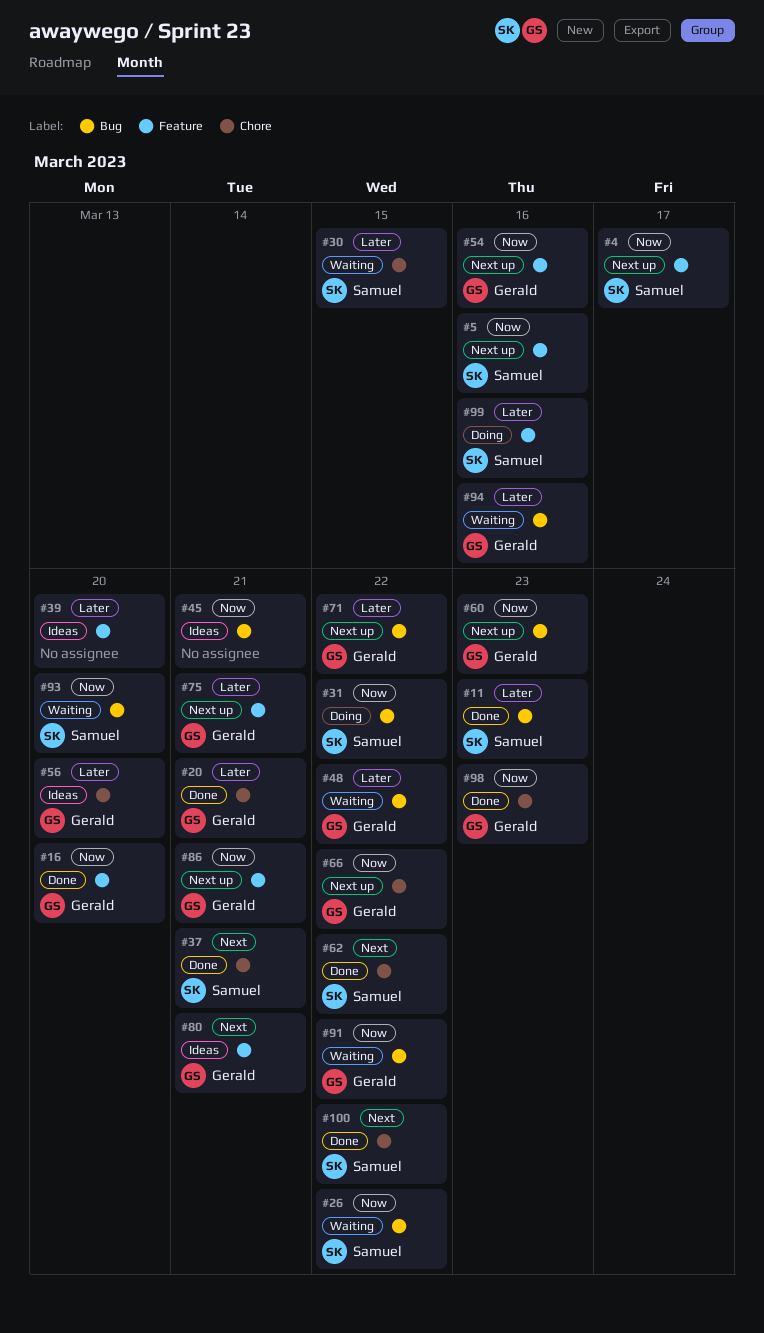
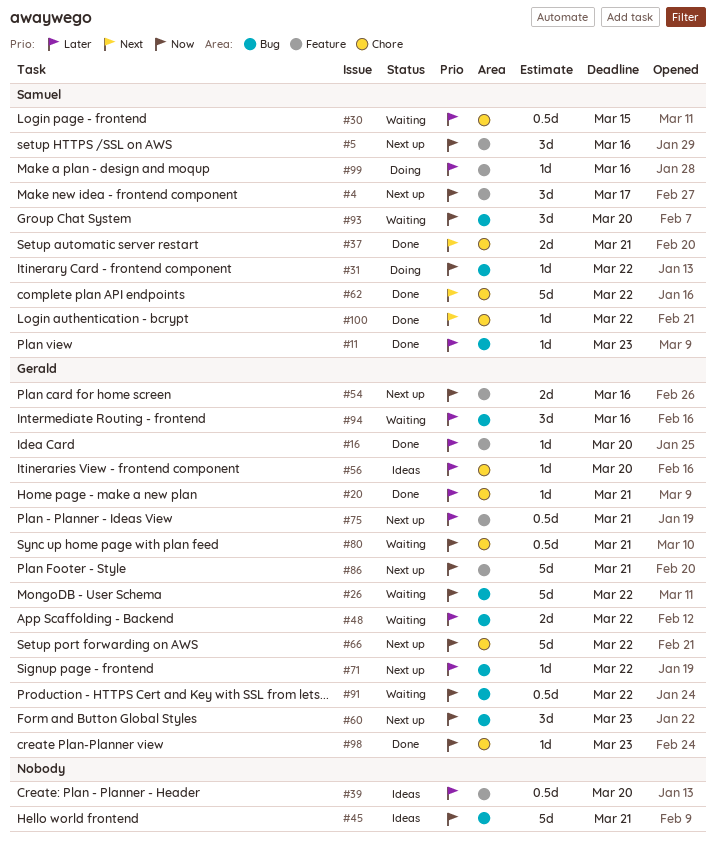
#16, priority: Now -> Later
#26, owner: Samuel -> Gerald
#80, status: Ideas -> Waiting
#80, priority: Next -> Now
#80, label: Feature -> Chore

